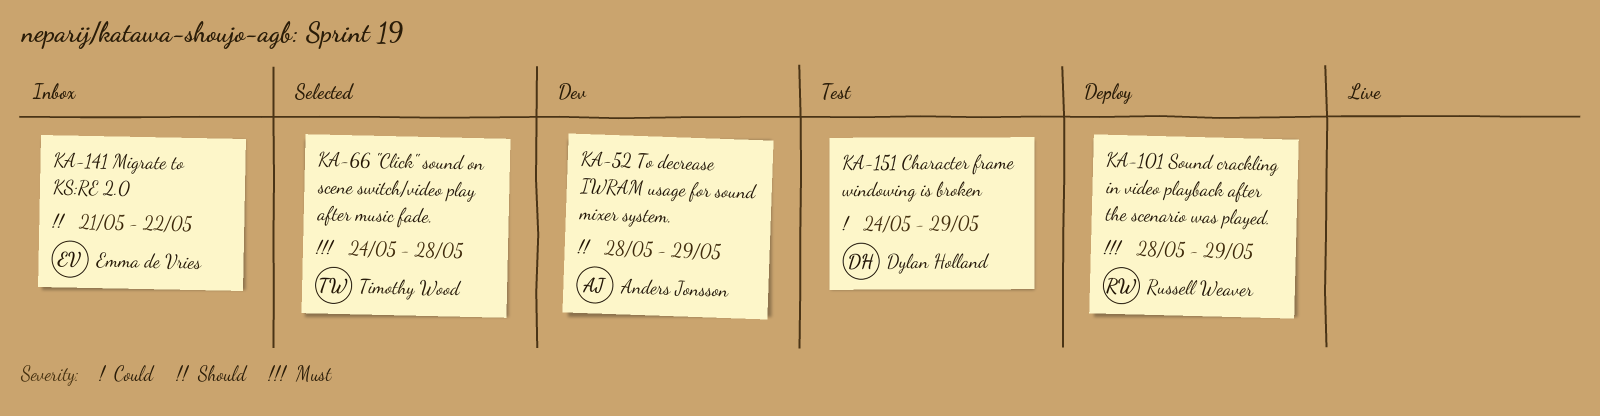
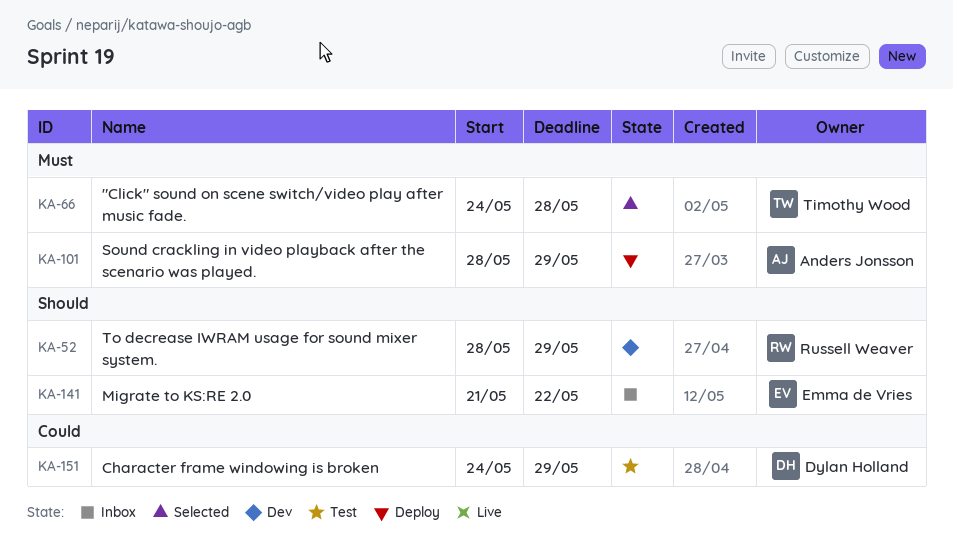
KA-52, owner: Anders Jonsson -> Russell Weaver
KA-101, owner: Russell Weaver -> Anders Jonsson

